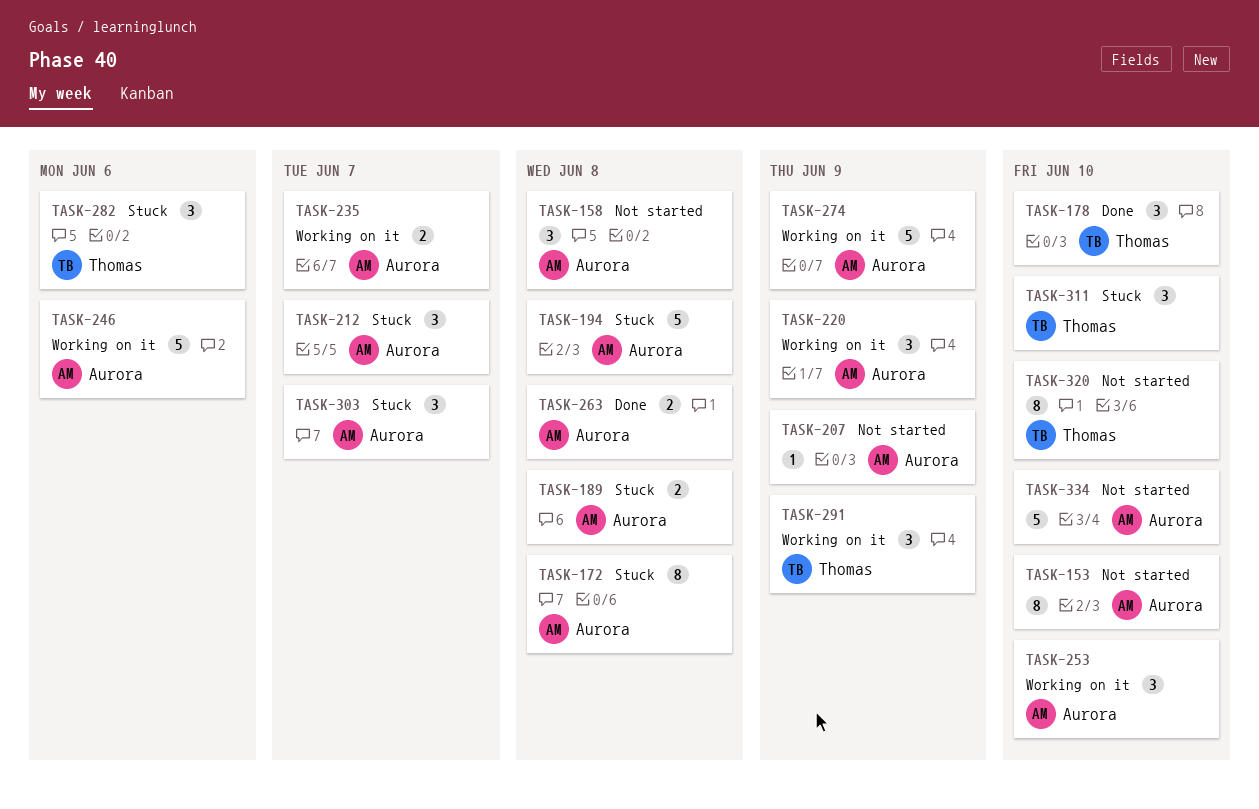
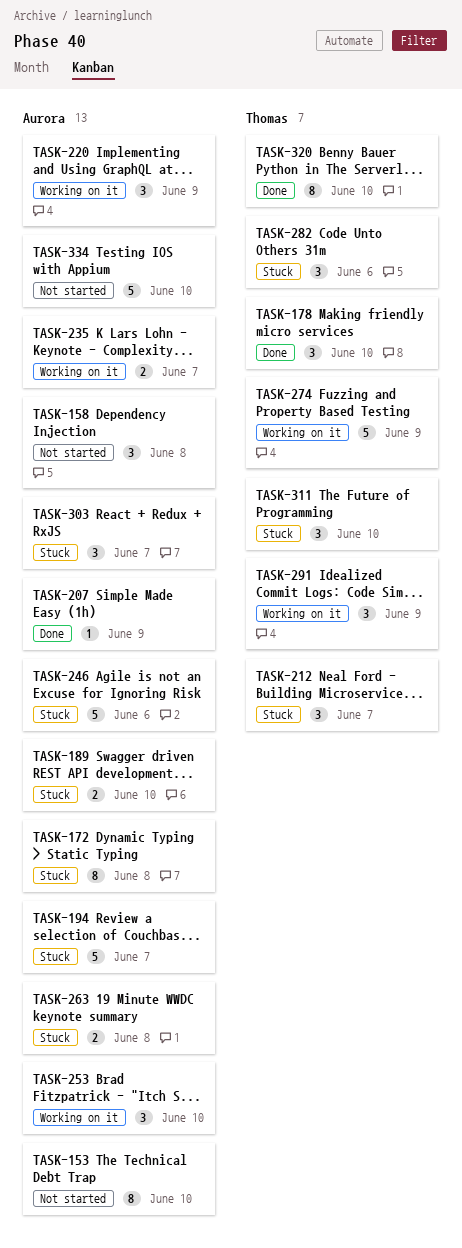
TASK-189, due: Jun 8 -> Jun 10
TASK-194, due: Jun 8 -> Jun 7
TASK-207, status: Not started -> Done
TASK-212, owner: Aurora -> Thomas
TASK-246, status: Working on it -> Stuck
TASK-263, status: Done -> Stuck
TASK-274, owner: Aurora -> Thomas
TASK-320, status: Not started -> Done

